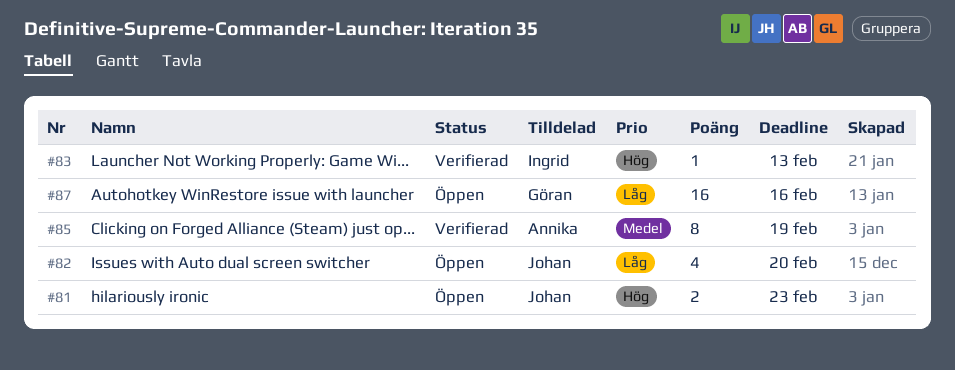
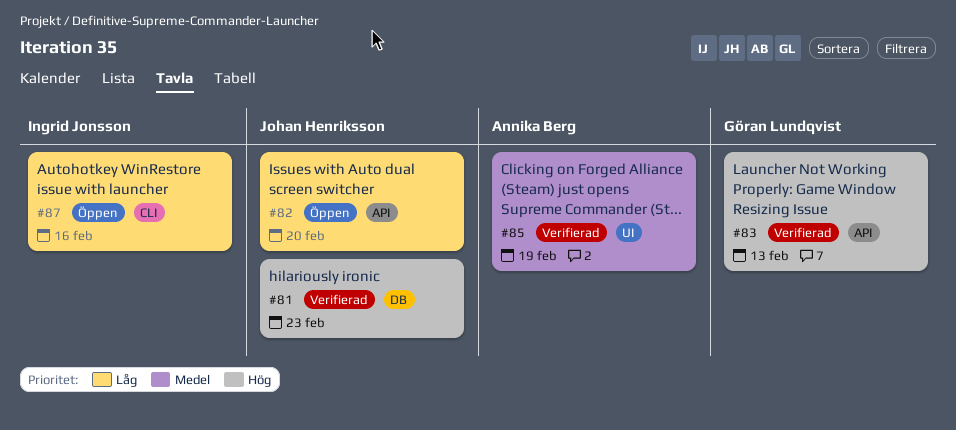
#81, status: Öppen -> Verifierad
#83, owner: Ingrid Jonsson -> Göran Lundqvist
#87, owner: Göran Lundqvist -> Ingrid Jonsson

